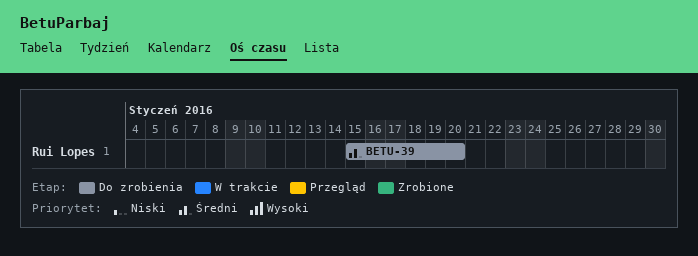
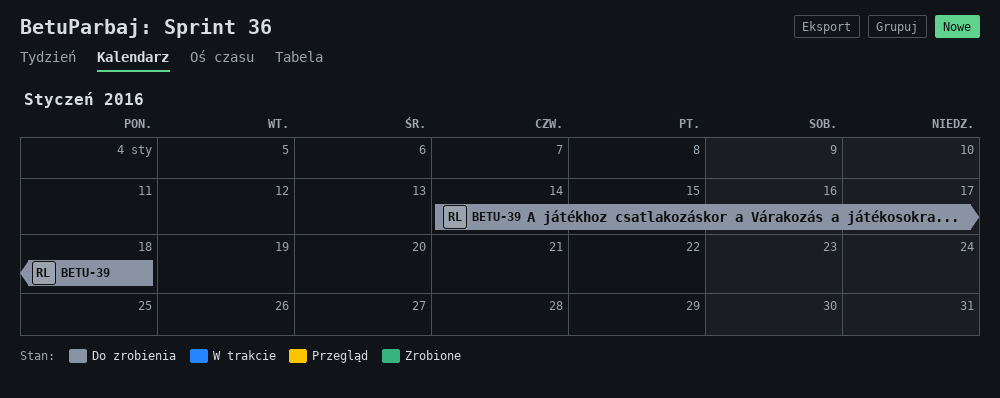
BETU-39, start: Jan 15 -> Jan 14
BETU-39, due: Jan 20 -> Jan 18

